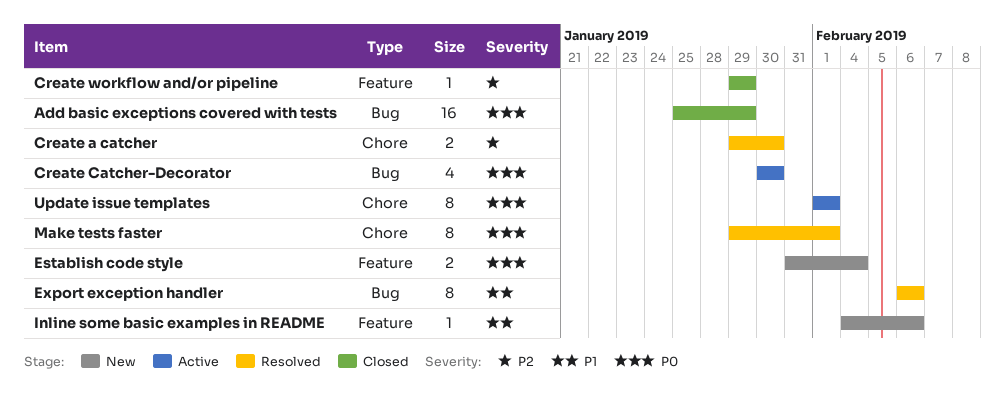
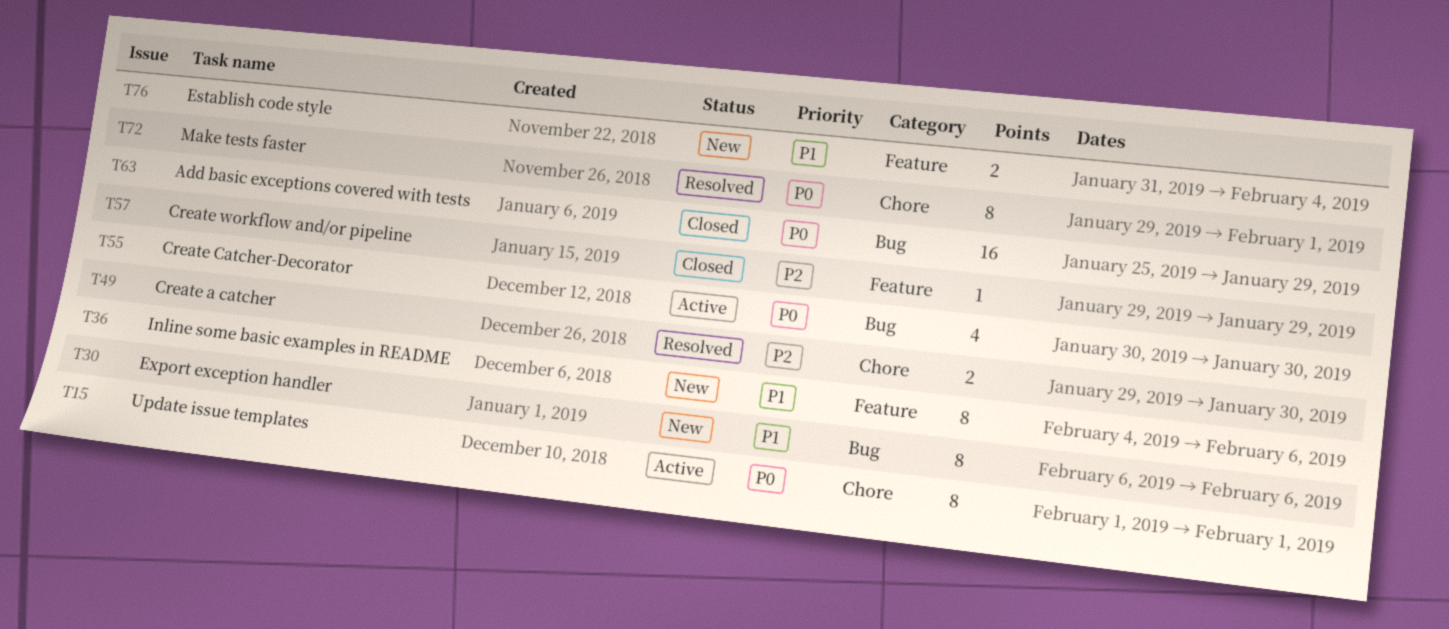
Establish code style, priority: P0 -> P1
Export exception handler, status: Resolved -> New
Inline some basic examples in README, estimate: 1 -> 8

